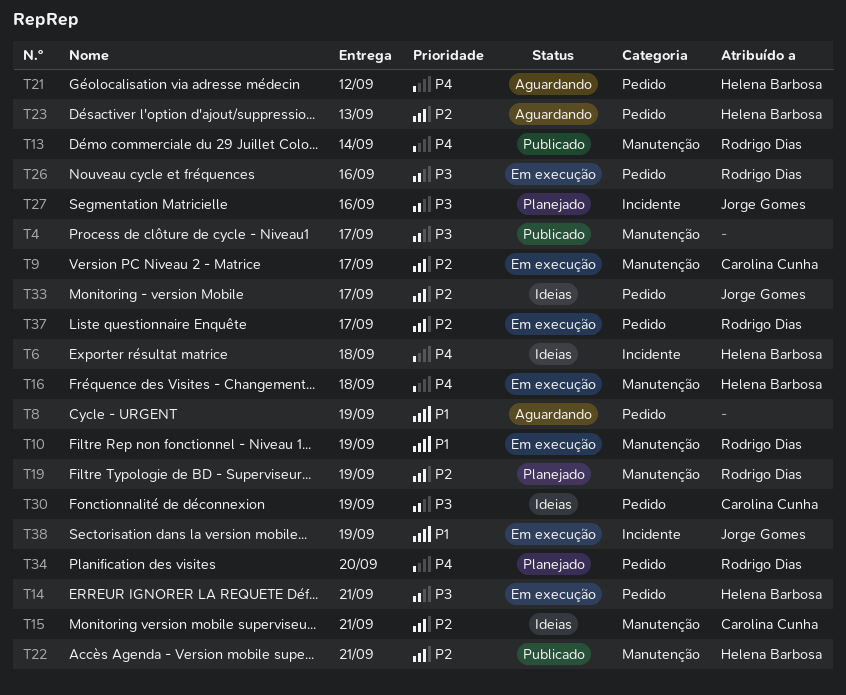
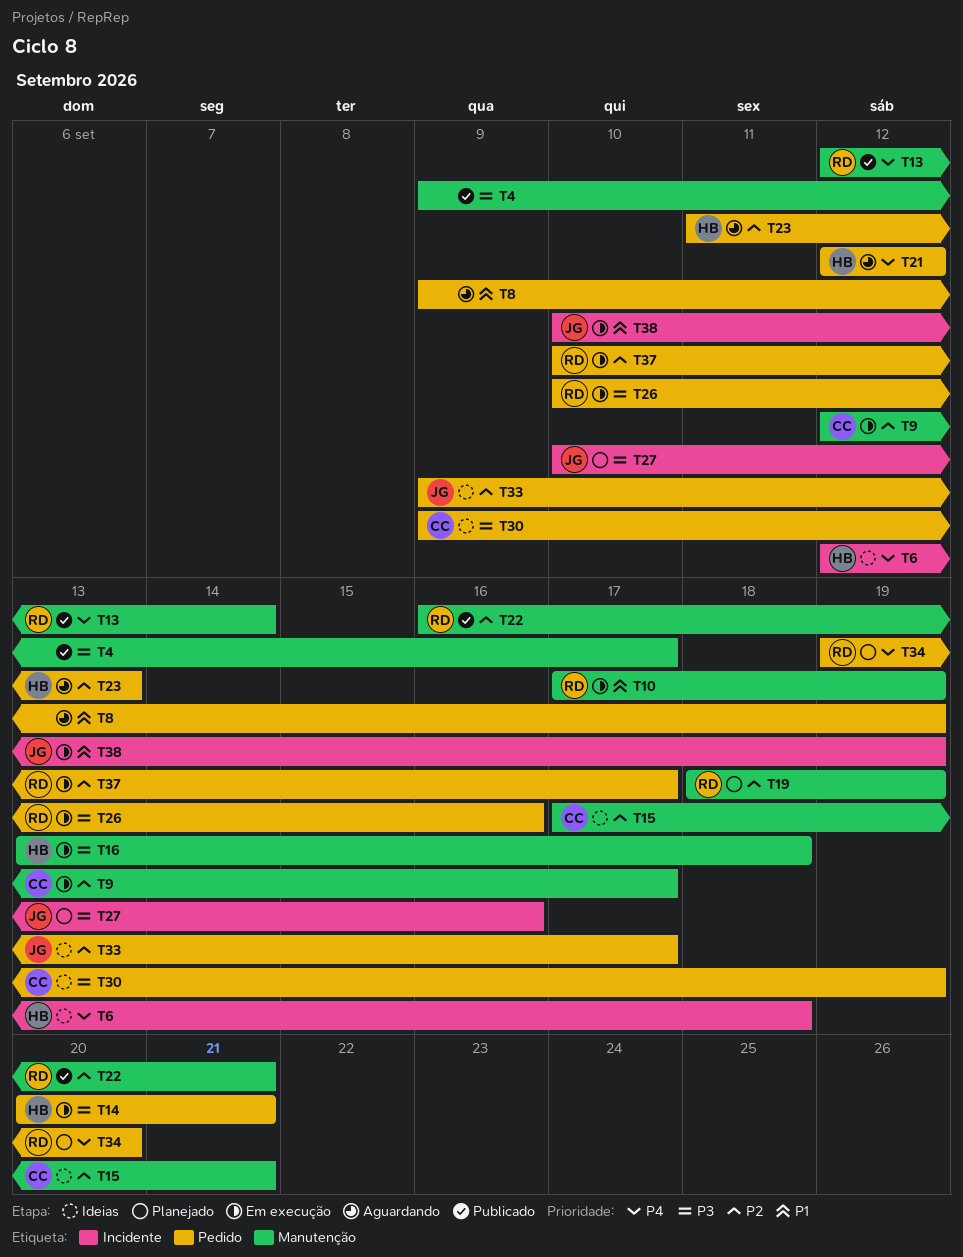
T16, priority: P4 -> P3
T22, owner: Helena Barbosa -> Rodrigo Dias

